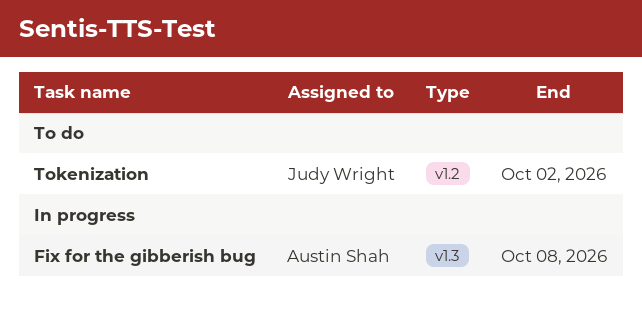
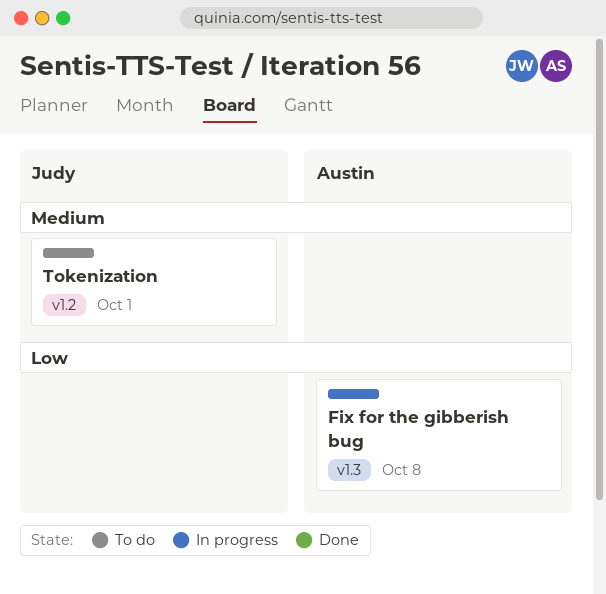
Tokenization, due: Oct 2 -> Oct 1

